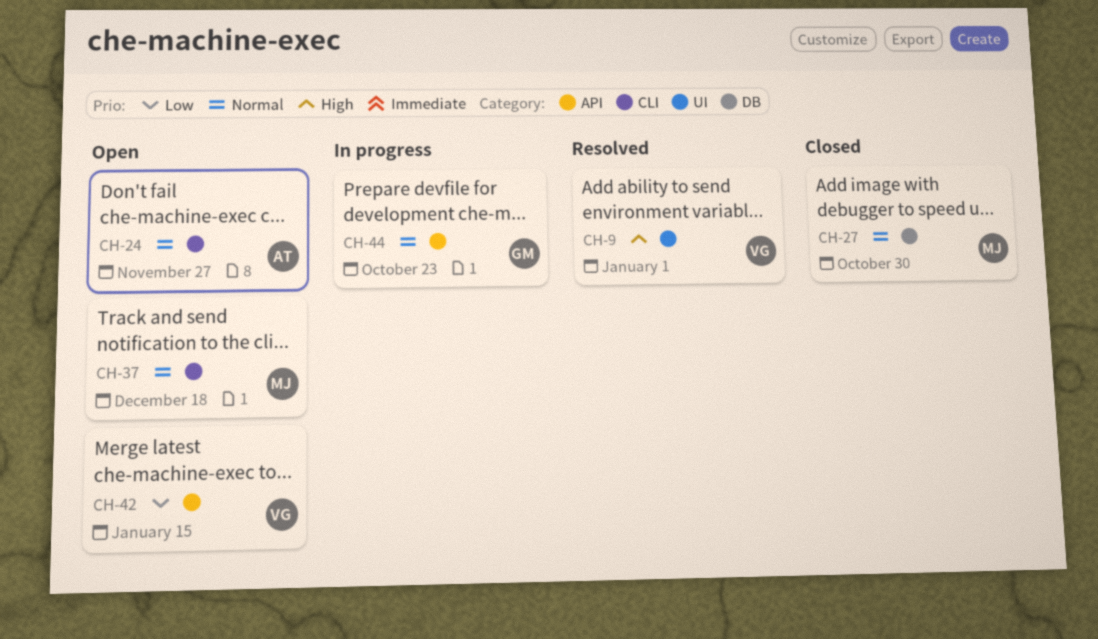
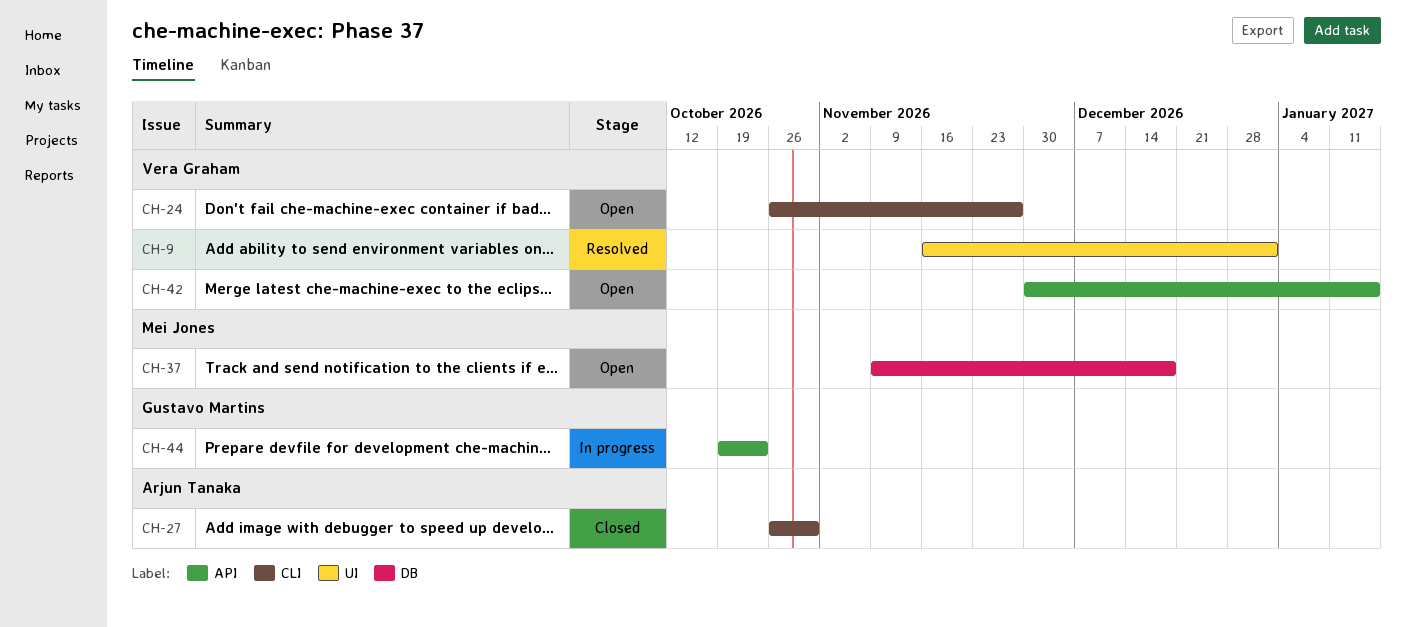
CH-24, owner: Arjun Tanaka -> Vera Graham
CH-27, owner: Mei Jones -> Arjun Tanaka
CH-27, label: DB -> CLI
CH-37, label: CLI -> DB

